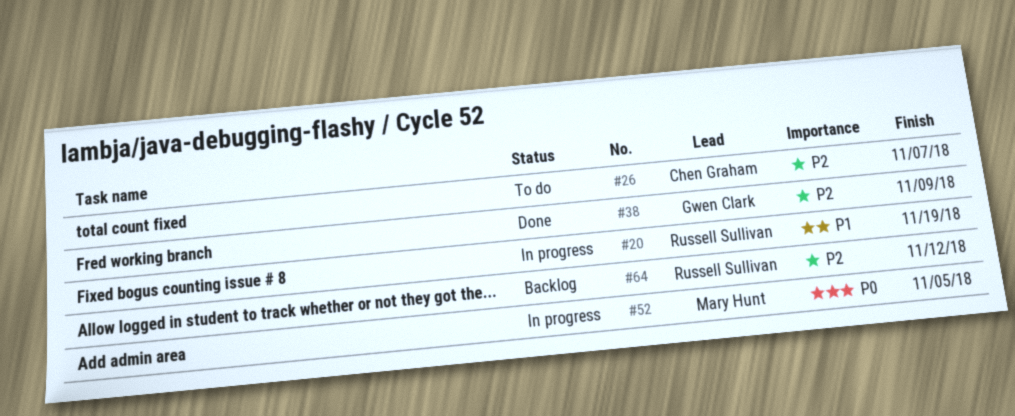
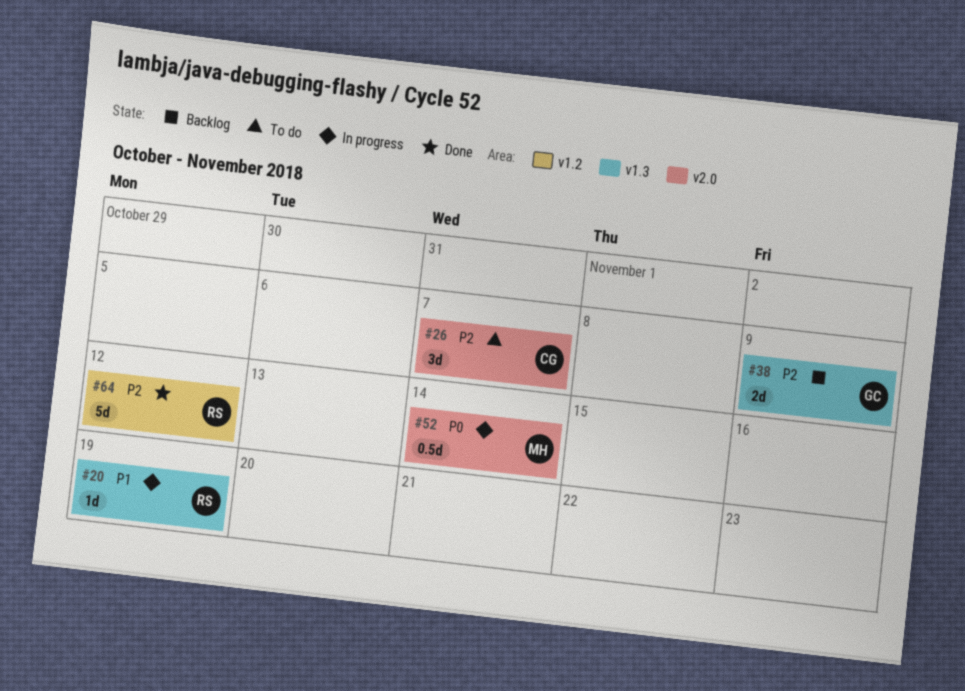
#38, status: Done -> Backlog
#52, due: Nov 5 -> Nov 14
#64, status: Backlog -> Done

